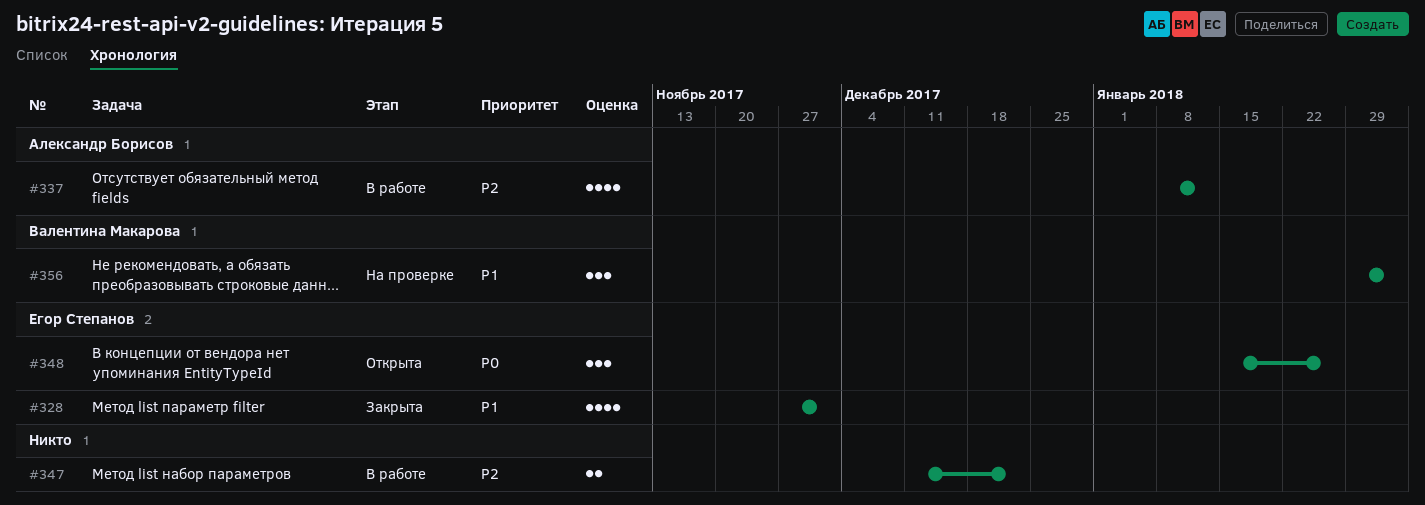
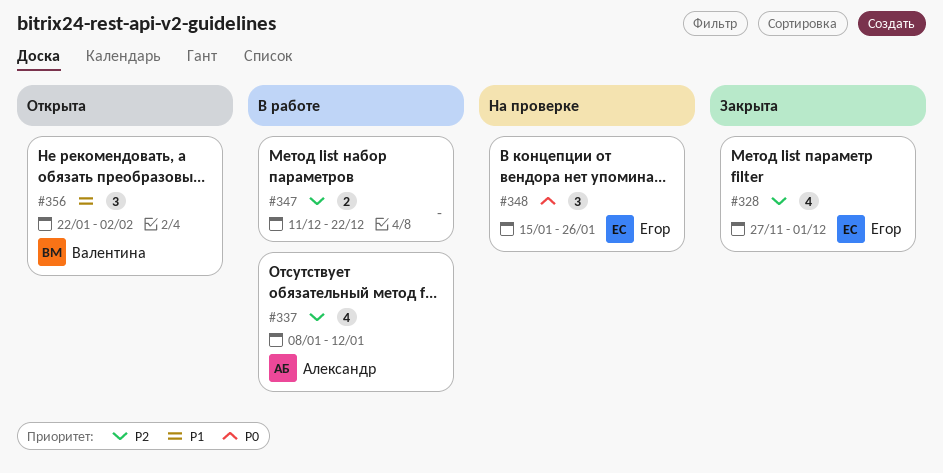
#328, priority: P1 -> P2
#348, status: Открыта -> На проверке
#356, status: На проверке -> Открыта
#356, start: Jan 29 -> Jan 22

